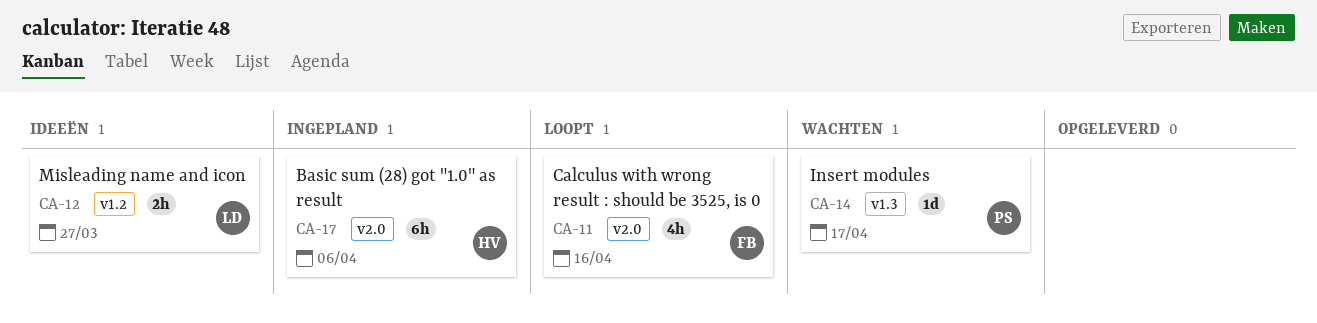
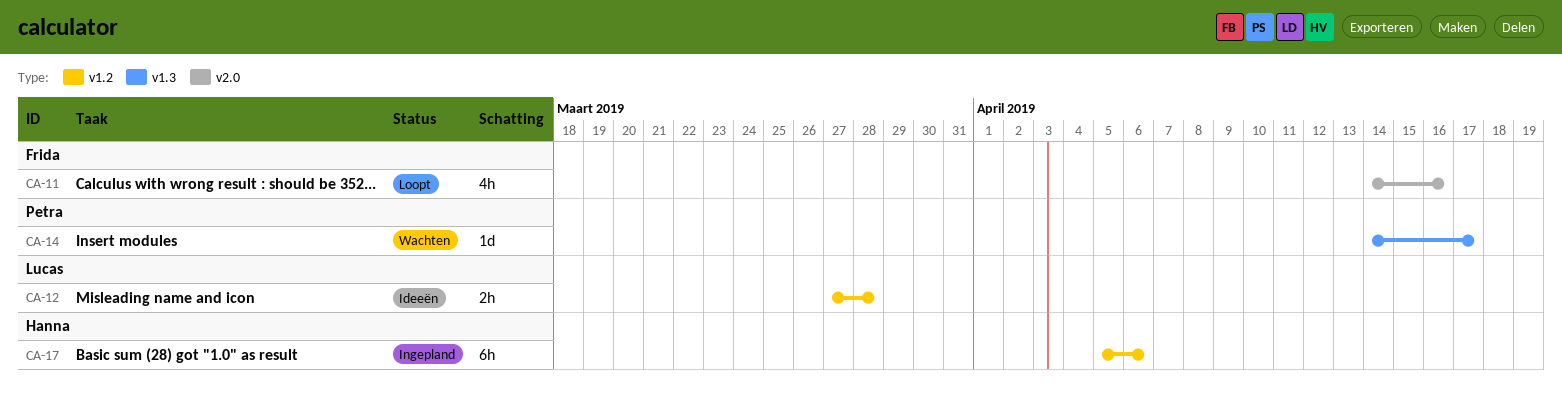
CA-12, due: Mar 27 -> Mar 28
CA-17, label: v2.0 -> v1.2

